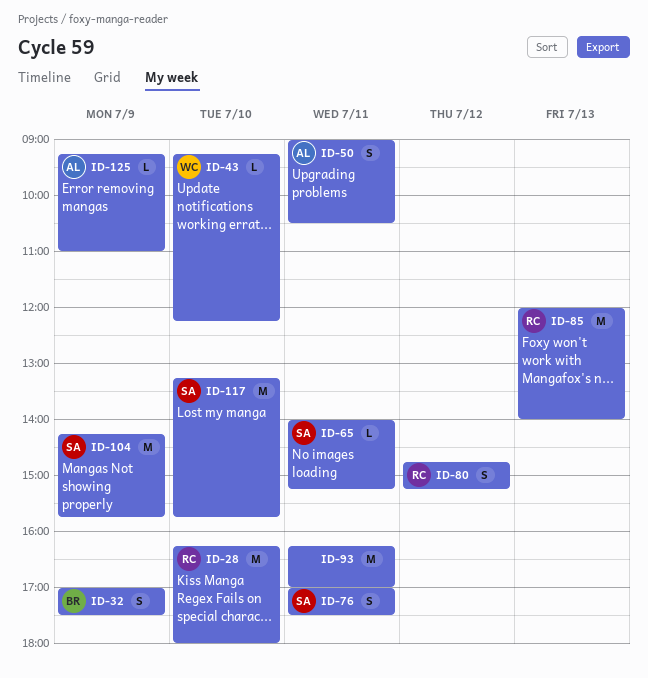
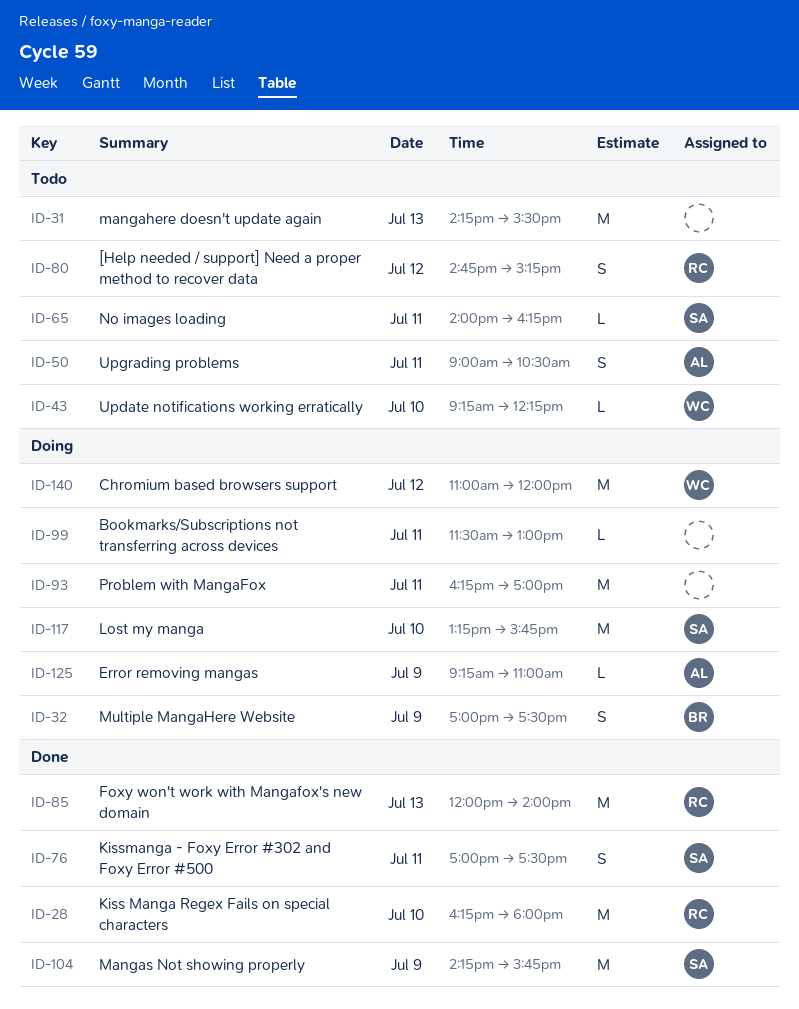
ID-31: none -> present
ID-65, ends: 15:15 -> 16:15
ID-99: none -> present
ID-140: none -> present

